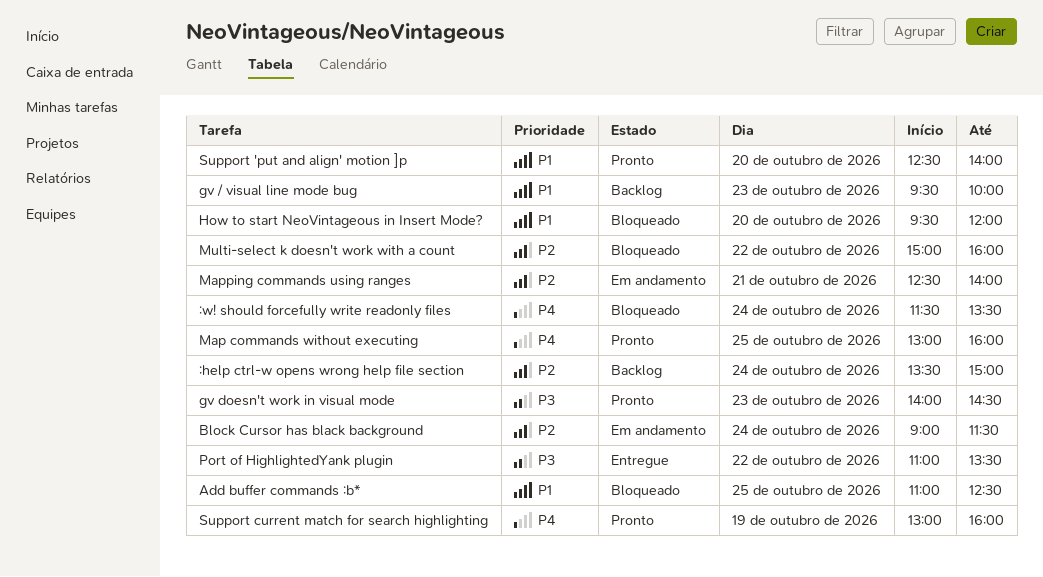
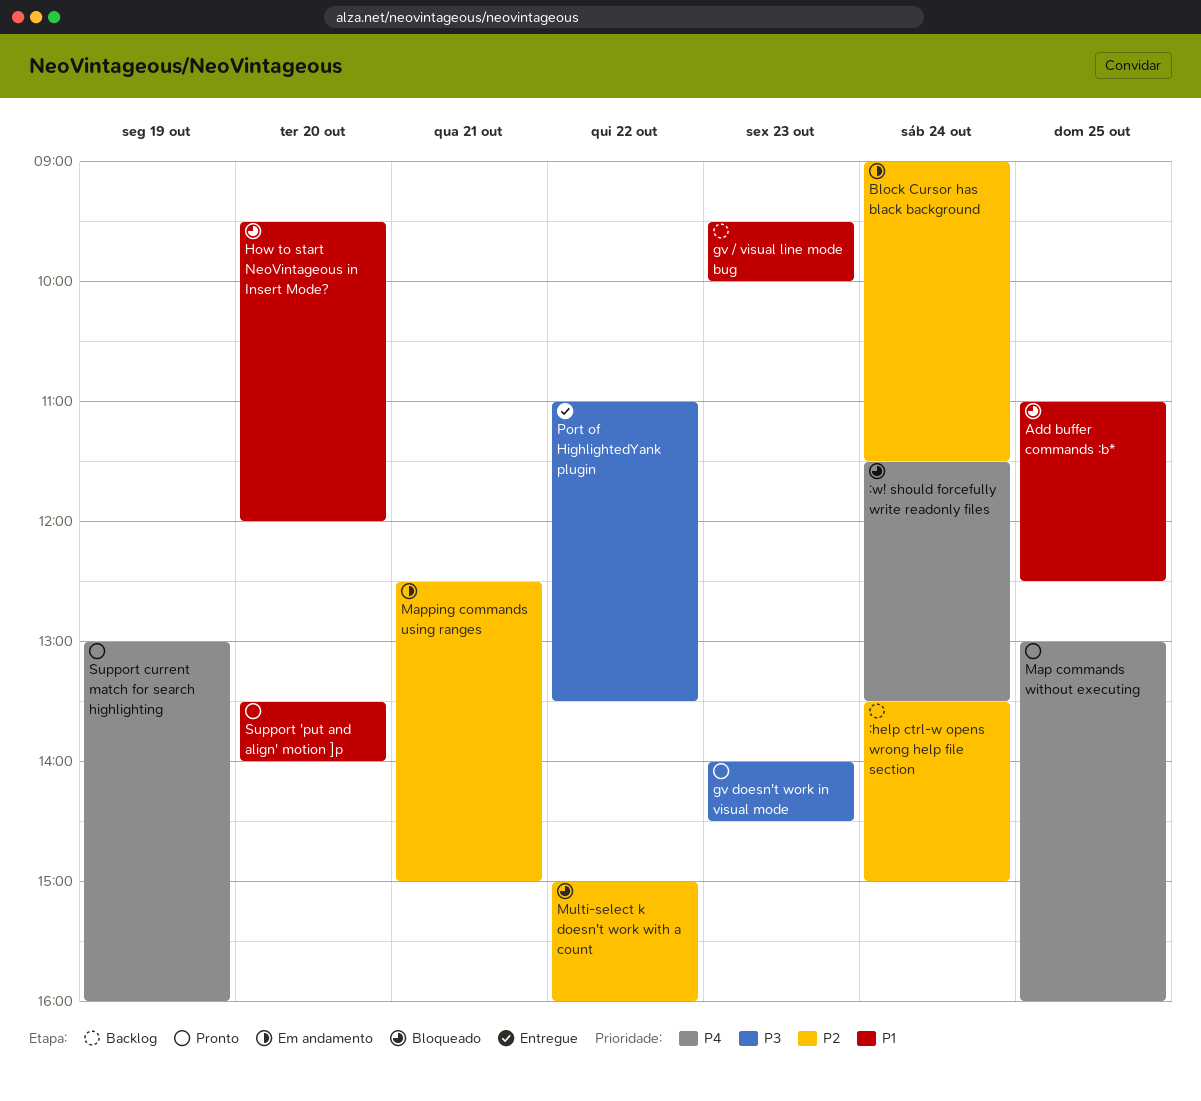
Mapping commands using ranges, ends: 14:00 -> 15:00
Support 'put and align' motion ]p, begins: 12:30 -> 13:30

